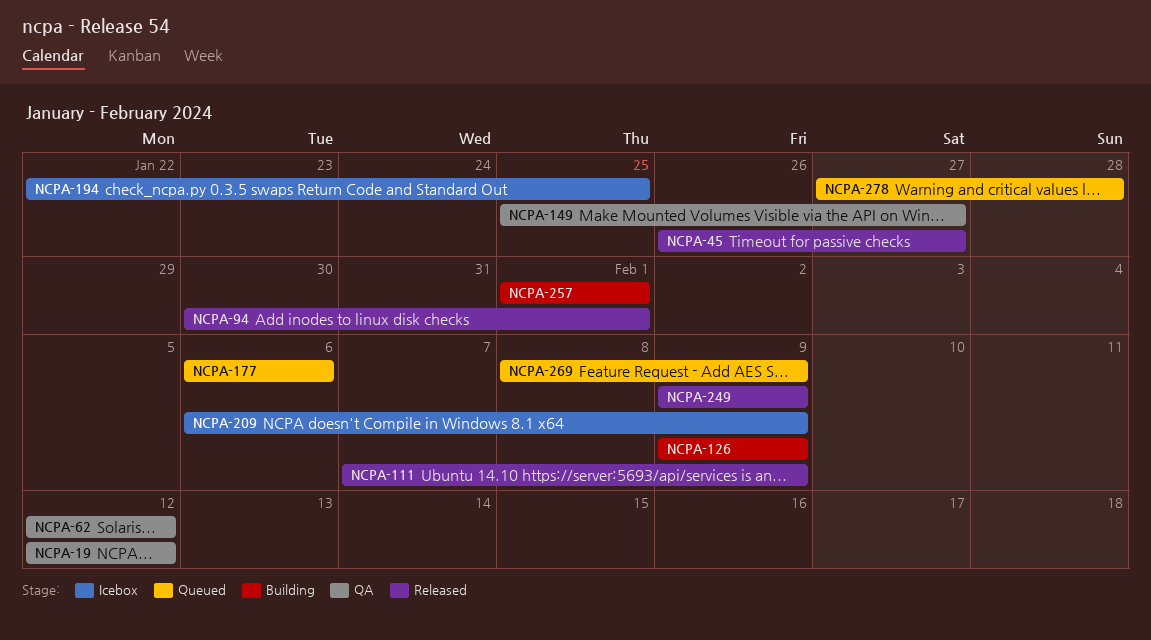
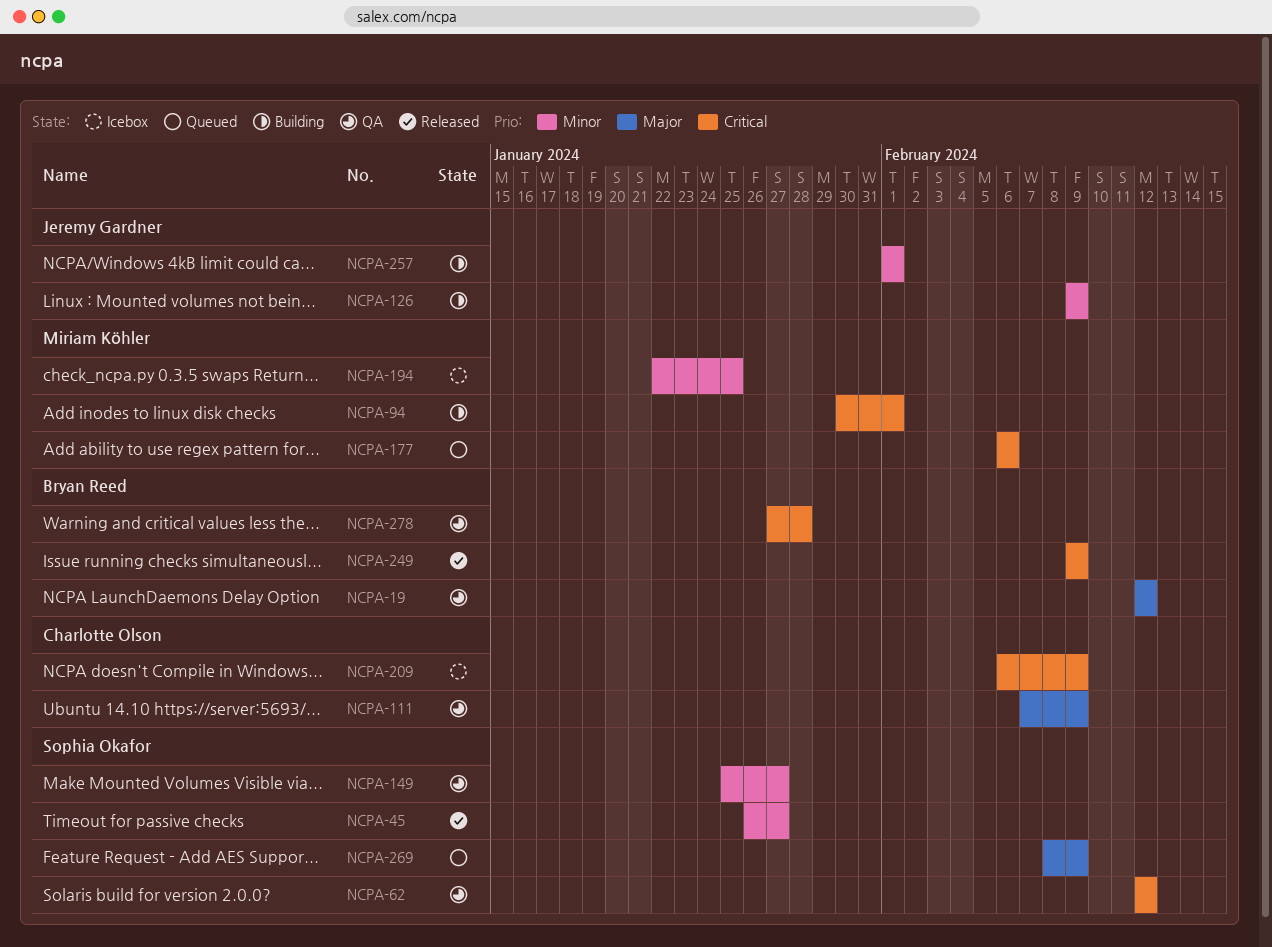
NCPA-94, status: Released -> Building
NCPA-111, status: Released -> QA
NCPA-278, status: Queued -> QA

